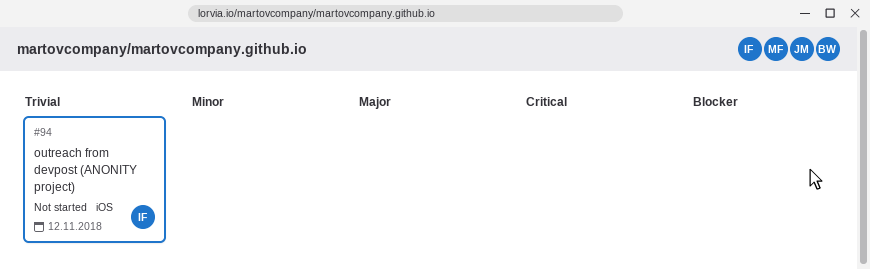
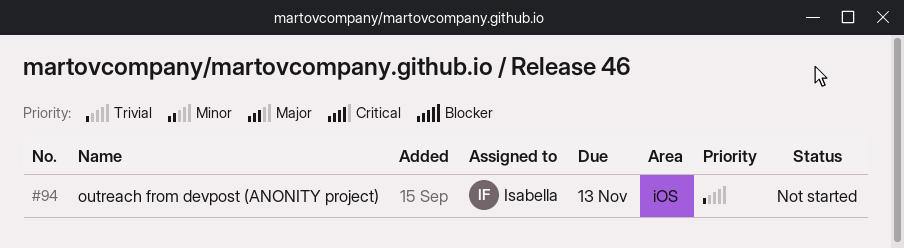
#94, due: Nov 12 -> Nov 13

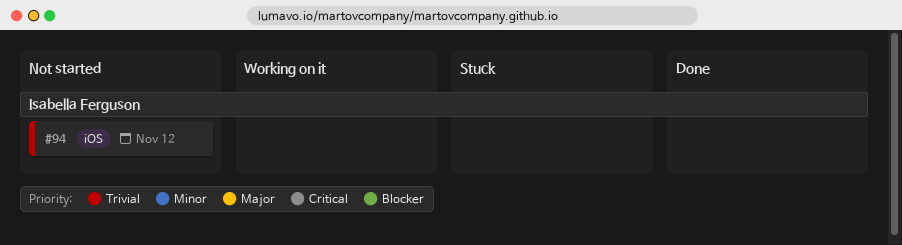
#94, due: Nov 13 -> Nov 12

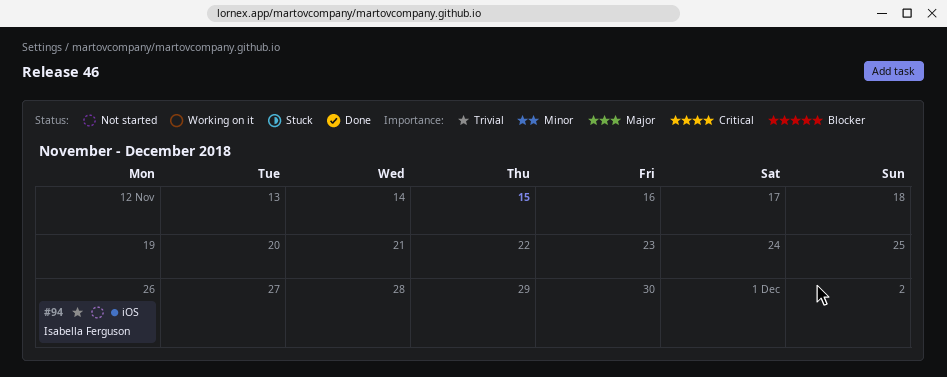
#94, due: Nov 12 -> Nov 26

